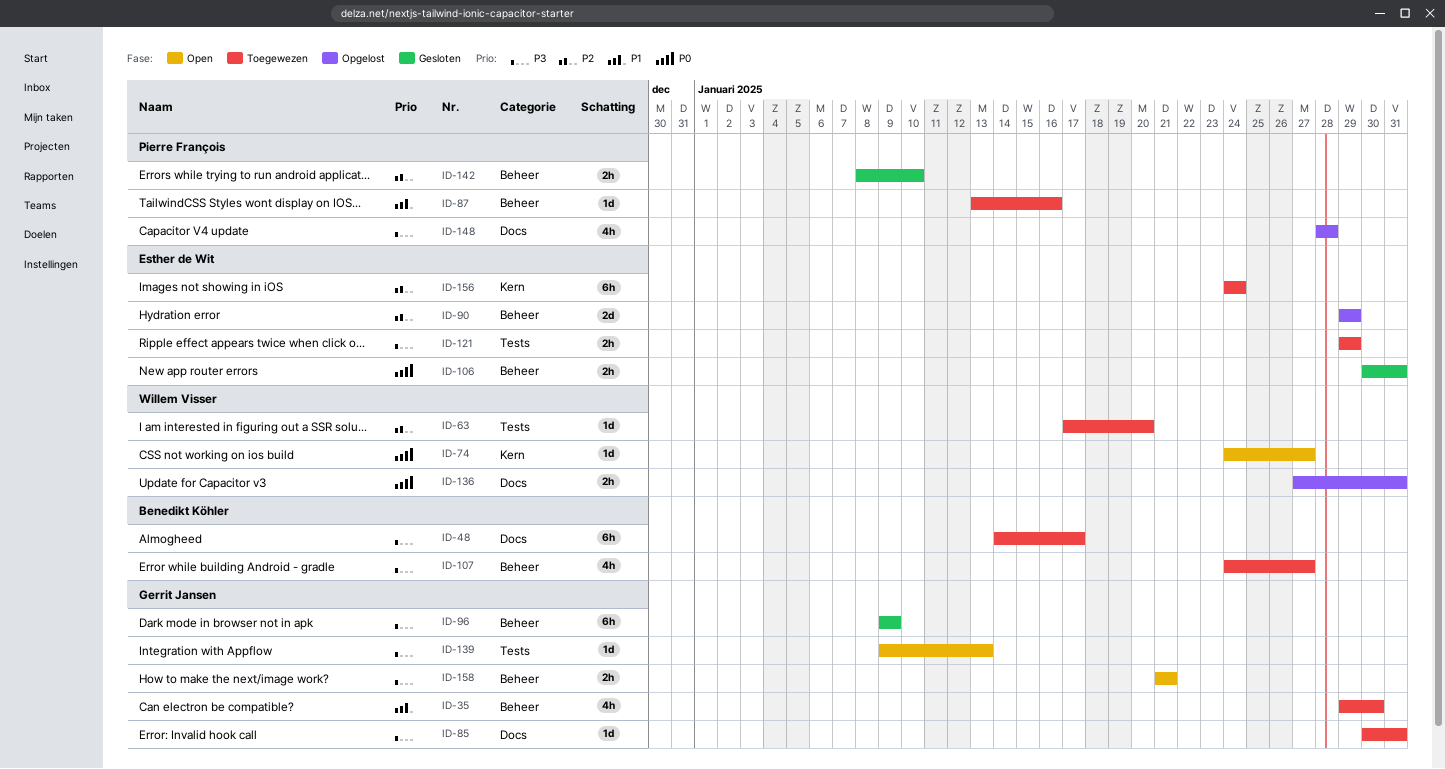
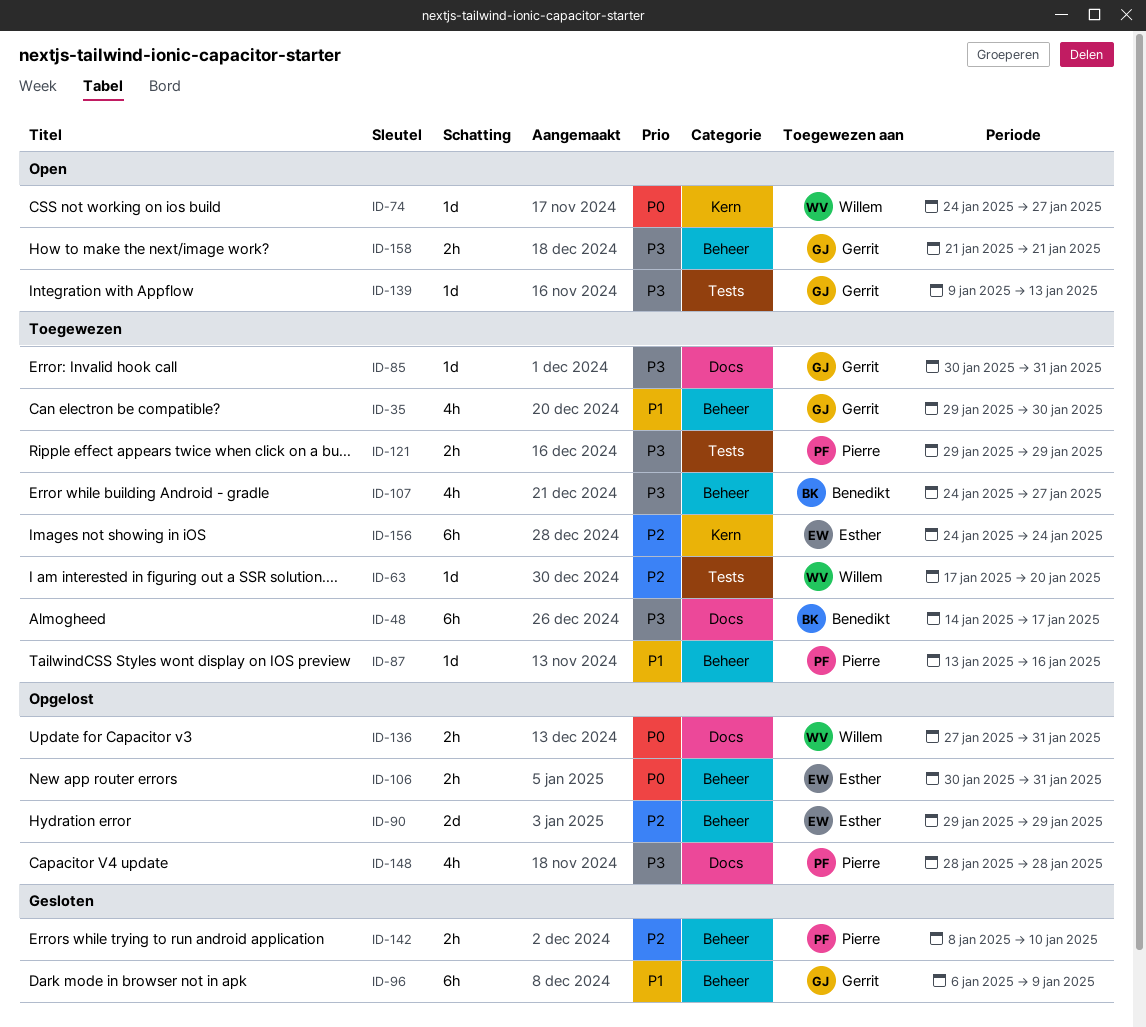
ID-96, priority: P3 -> P1
ID-96, start: Jan 9 -> Jan 6
ID-106, status: Gesloten -> Opgelost
ID-121, owner: Esther de Wit -> Pierre François

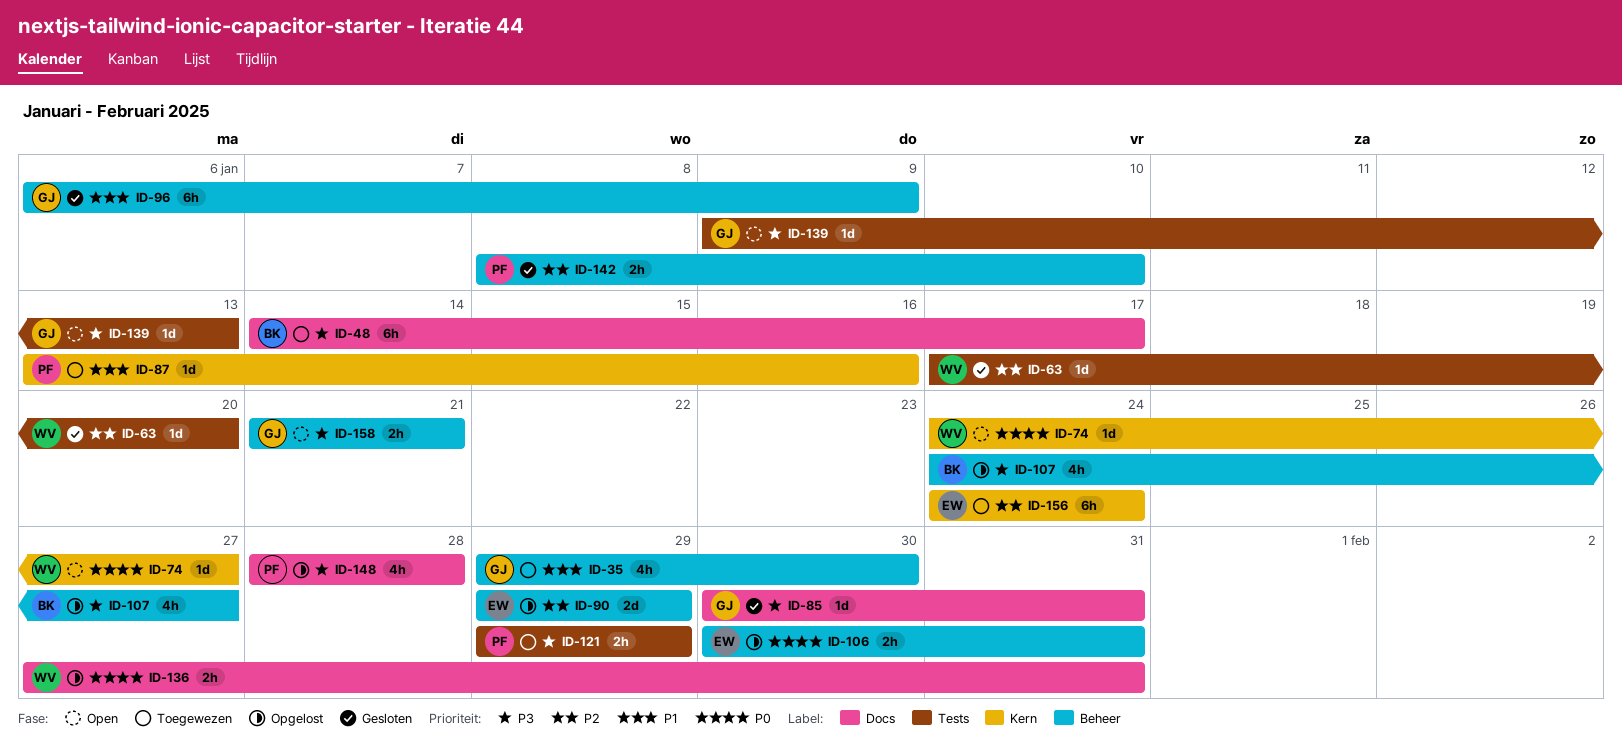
ID-63, status: Toegewezen -> Gesloten
ID-85, status: Toegewezen -> Gesloten
ID-87, label: Beheer -> Kern
ID-107, status: Toegewezen -> Opgelost

